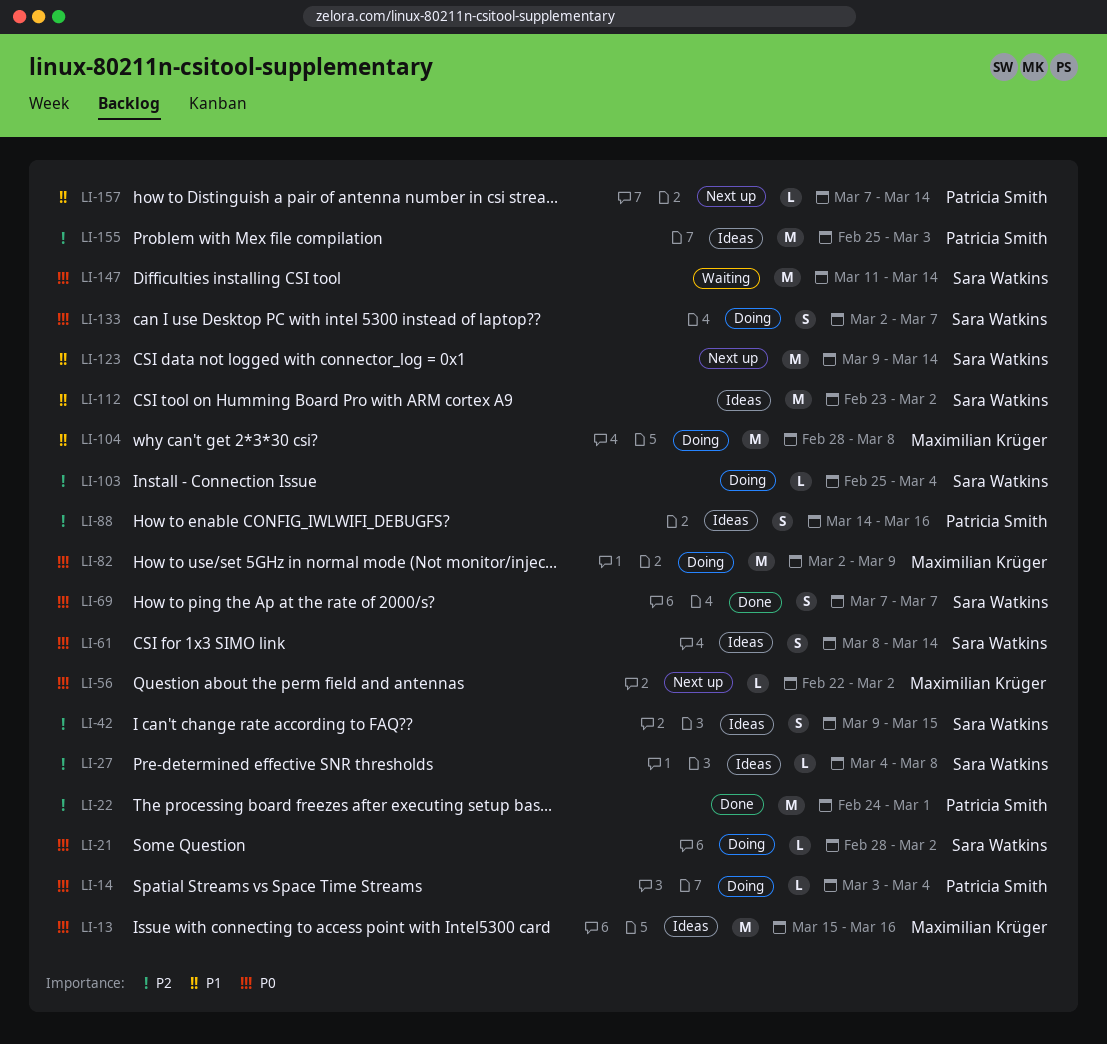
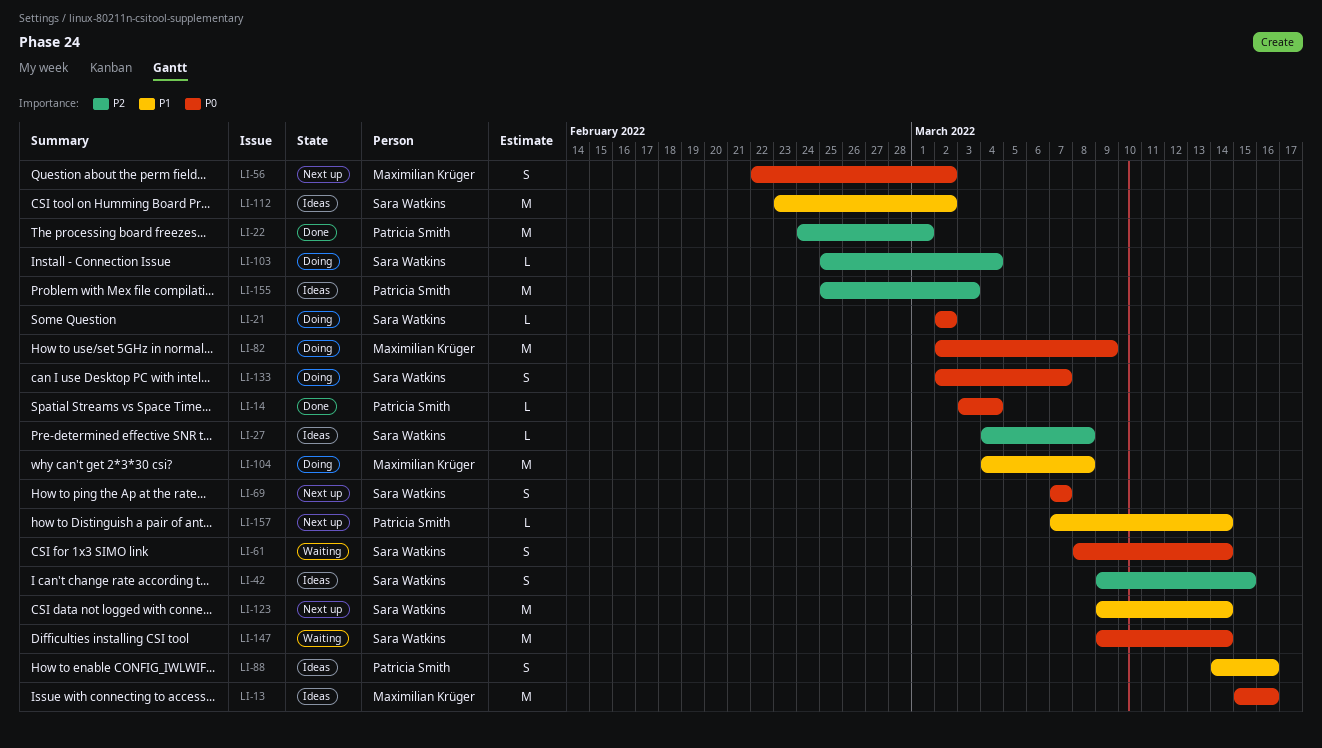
LI-14, status: Doing -> Done
LI-21, start: Feb 28 -> Mar 2
LI-56, estimate: L -> S
LI-61, status: Ideas -> Waiting
LI-69, status: Done -> Next up
LI-88, priority: P2 -> P1
LI-104, start: Feb 28 -> Mar 4
LI-147, start: Mar 11 -> Mar 9

